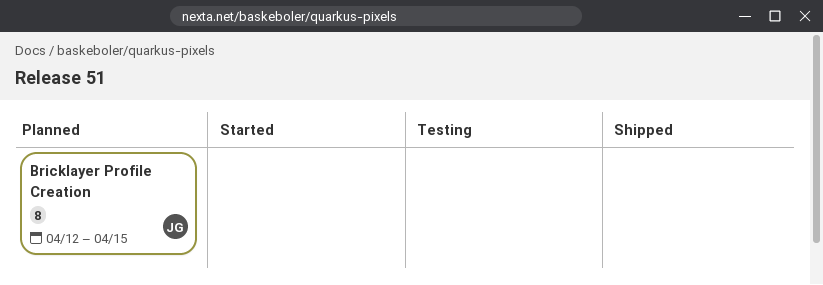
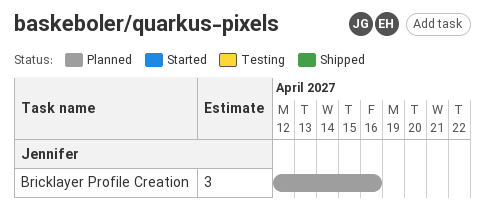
Bricklayer Profile Creation, estimate: 8 -> 3
Bricklayer Profile Creation, due: Apr 15 -> Apr 16

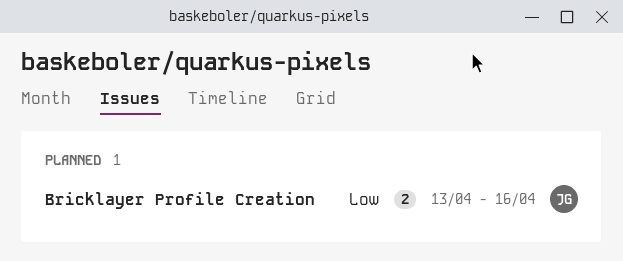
Bricklayer Profile Creation, estimate: 3 -> 2
Bricklayer Profile Creation, start: Apr 12 -> Apr 13

